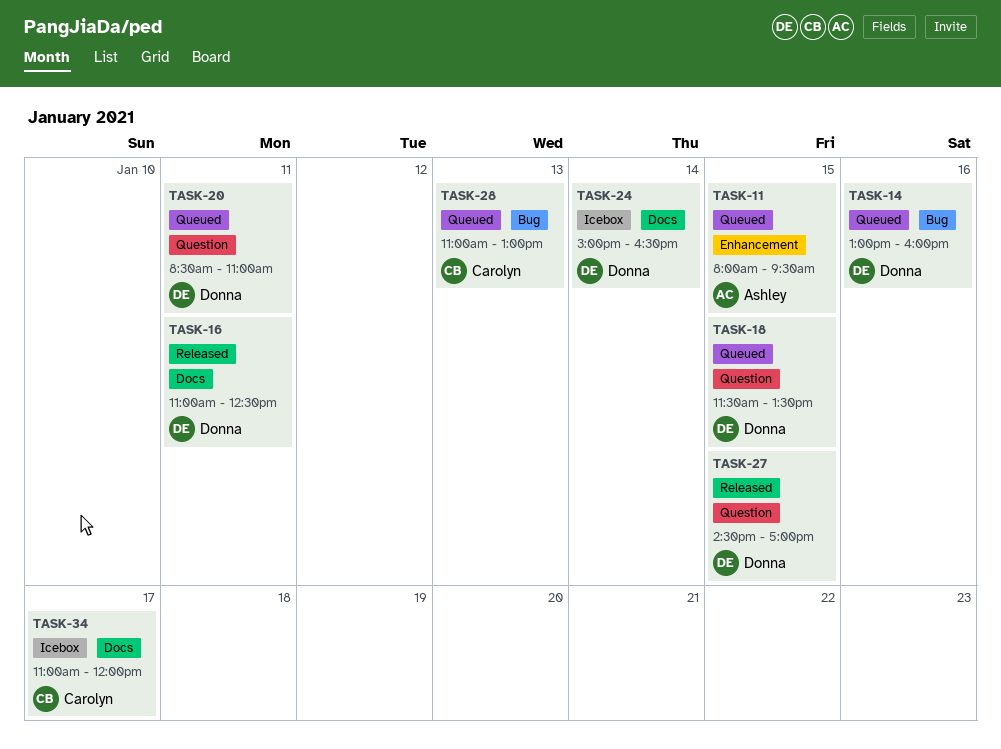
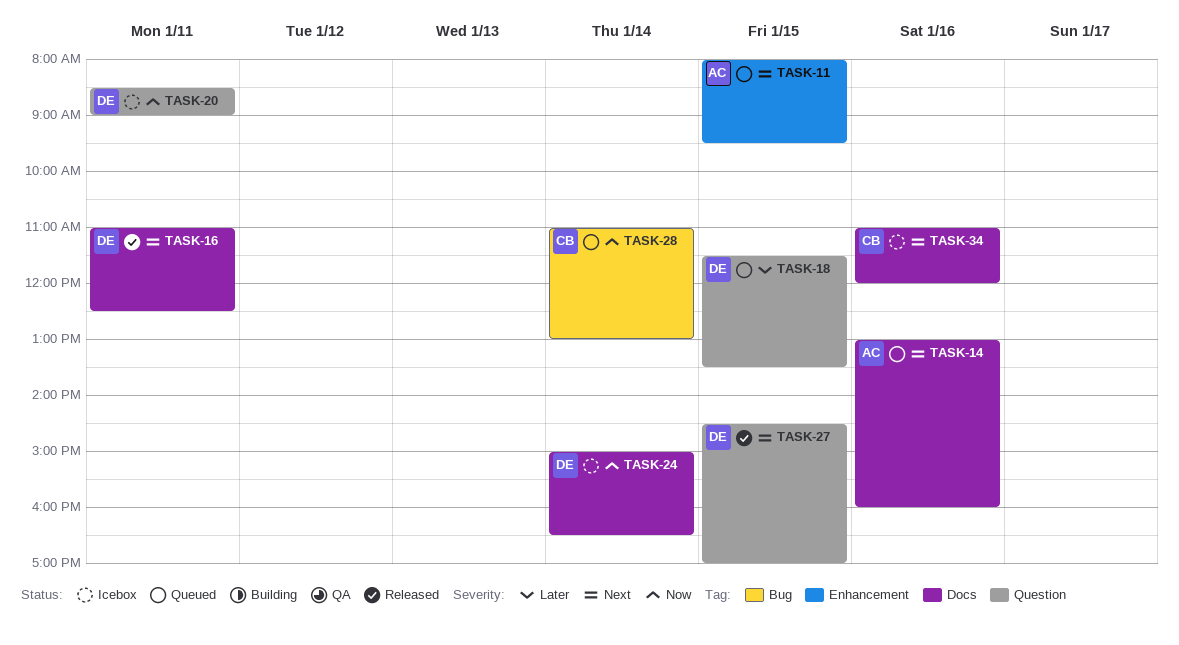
TASK-14, owner: Donna -> Ashley
TASK-14, label: Bug -> Docs
TASK-20, status: Queued -> Icebox
TASK-20, ends: 11:00 -> 09:00
TASK-28, day: Jan 13 -> Jan 14
TASK-34, day: Jan 17 -> Jan 16

